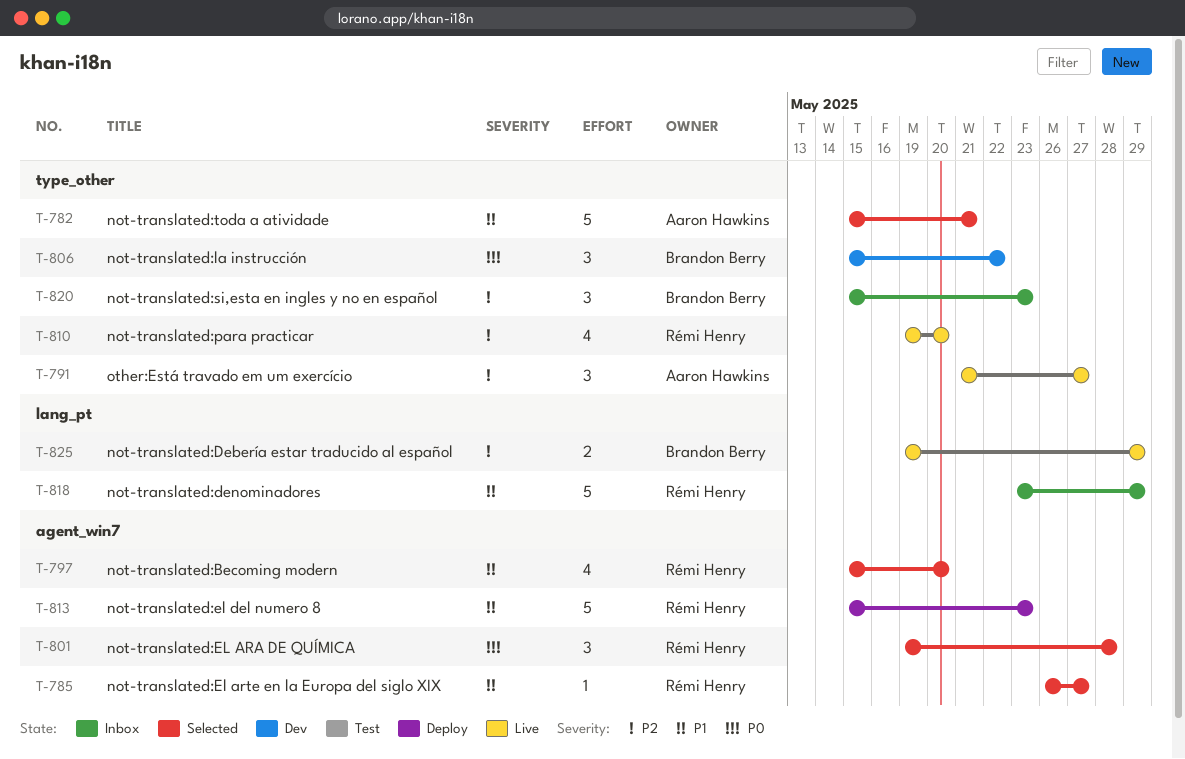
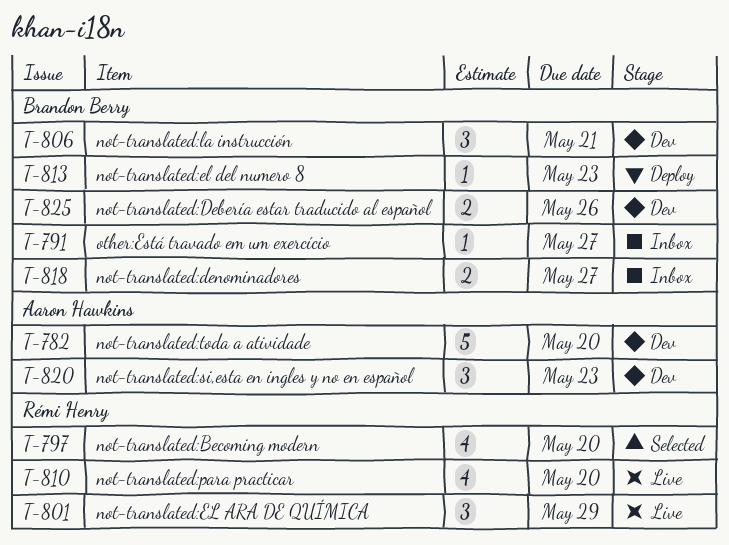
T-782, status: Selected -> Dev
T-782, due: May 21 -> May 20
T-785: present -> none
T-791, status: Live -> Inbox
T-791, owner: Aaron Hawkins -> Brandon Berry
T-791, estimate: 3 -> 1
T-801, status: Selected -> Live
T-801, due: May 28 -> May 29
T-806, due: May 22 -> May 21
T-813, owner: Rémi Henry -> Brandon Berry
T-813, estimate: 5 -> 1
T-818, owner: Rémi Henry -> Brandon Berry
T-818, estimate: 5 -> 2
T-818, due: May 29 -> May 27
T-820, status: Inbox -> Dev
T-820, owner: Brandon Berry -> Aaron Hawkins
T-825, status: Live -> Dev
T-825, due: May 29 -> May 26

